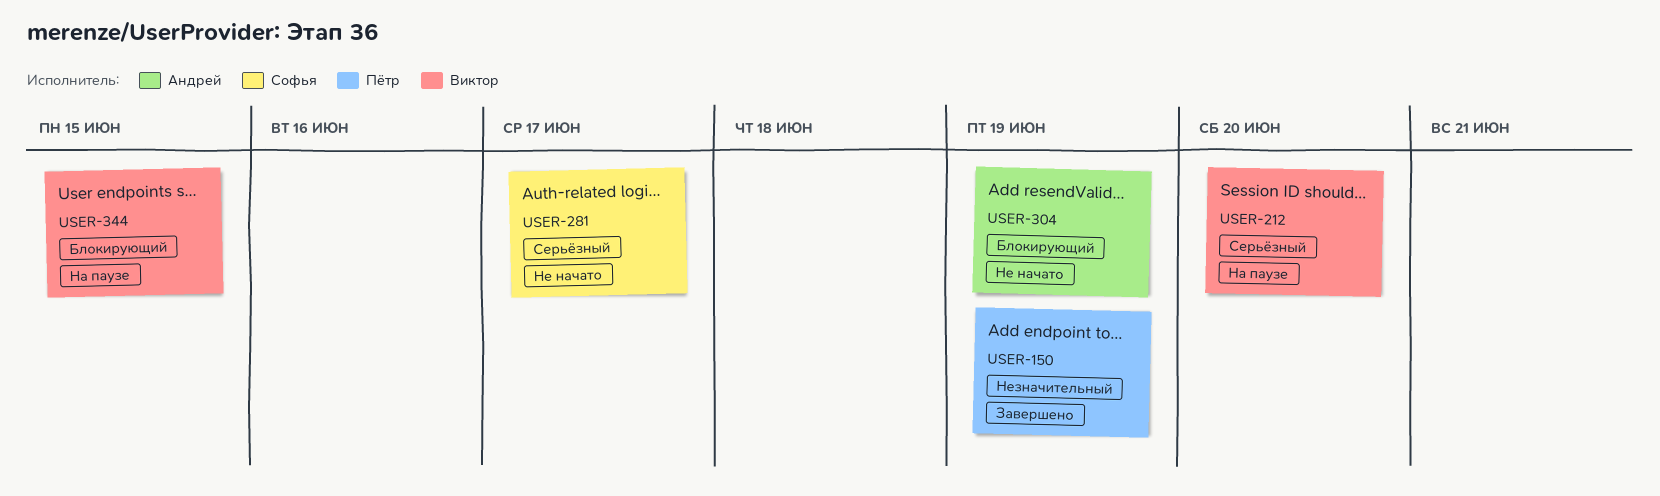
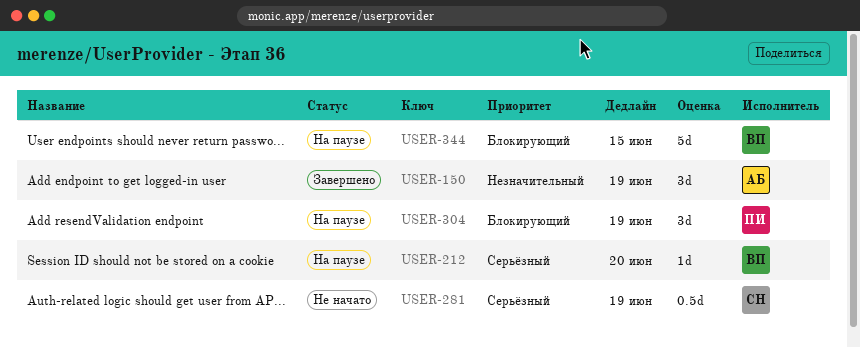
USER-150, owner: Пётр -> Андрей
USER-281, due: Jun 17 -> Jun 19
USER-304, status: Не начато -> На паузе
USER-304, owner: Андрей -> Пётр

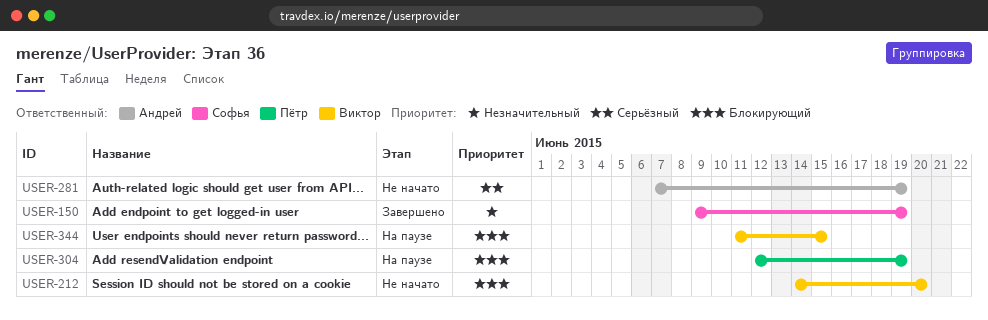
USER-150, owner: Андрей -> Софья
USER-212, status: На паузе -> Не начато
USER-212, priority: Серьёзный -> Блокирующий
USER-281, owner: Софья -> Андрей

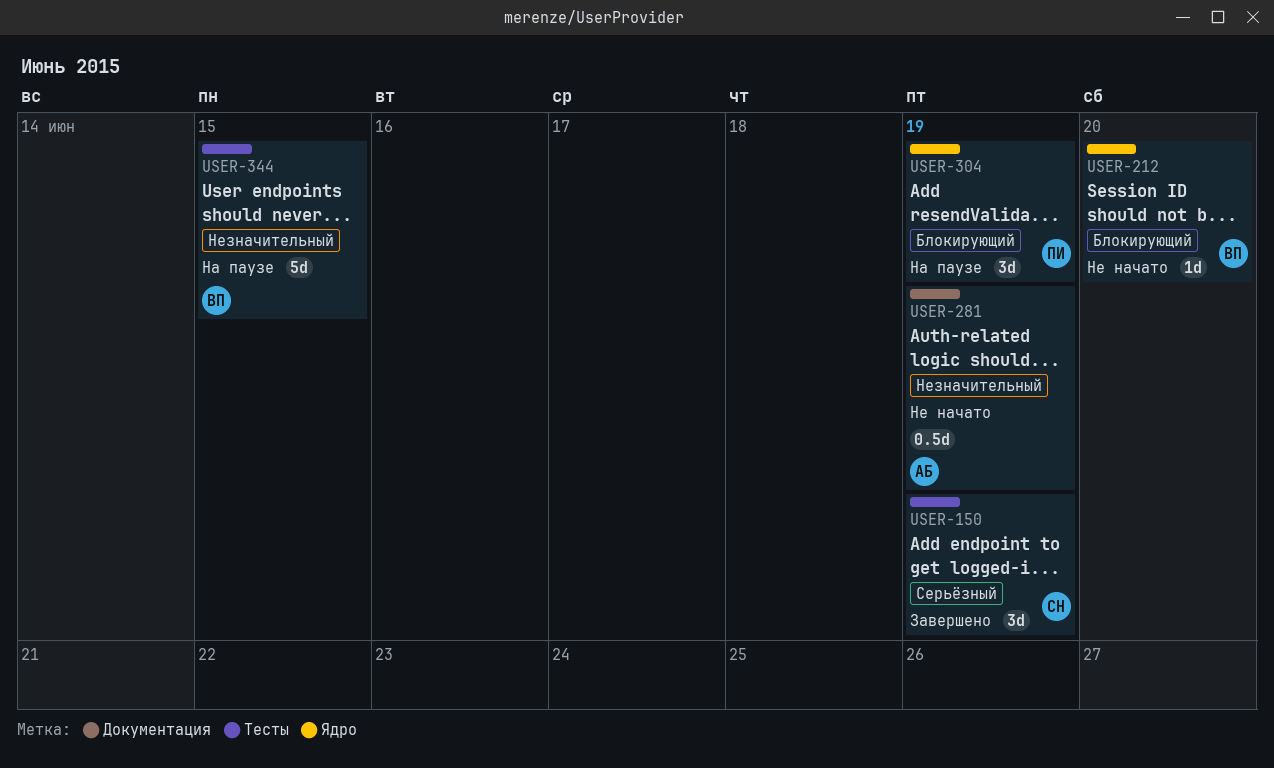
USER-150, priority: Незначительный -> Серьёзный
USER-281, priority: Серьёзный -> Незначительный
USER-344, priority: Блокирующий -> Незначительный

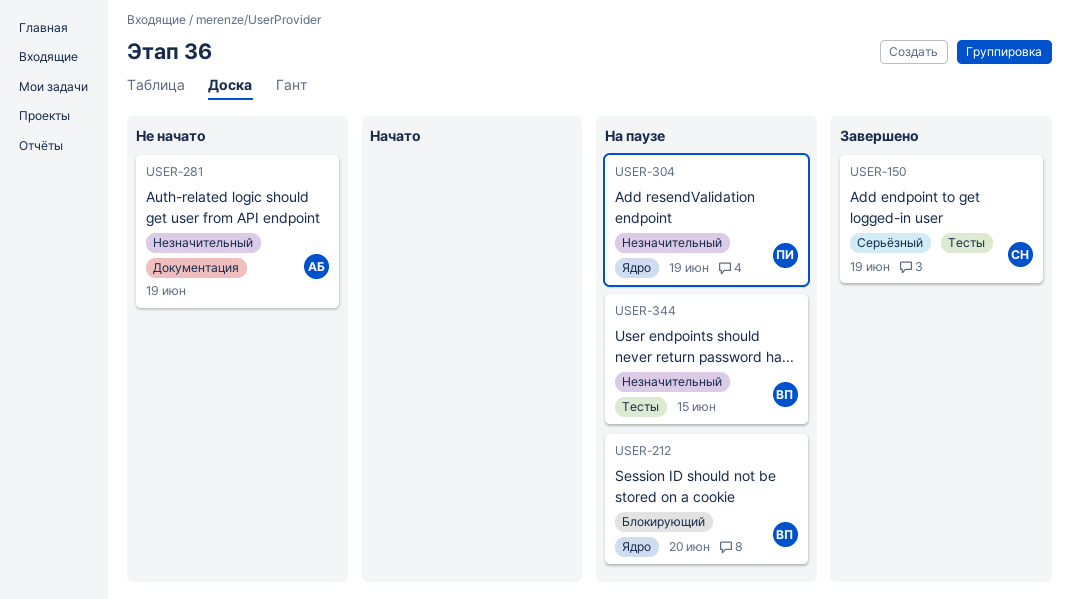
USER-212, status: Не начато -> На паузе
USER-304, priority: Блокирующий -> Незначительный

